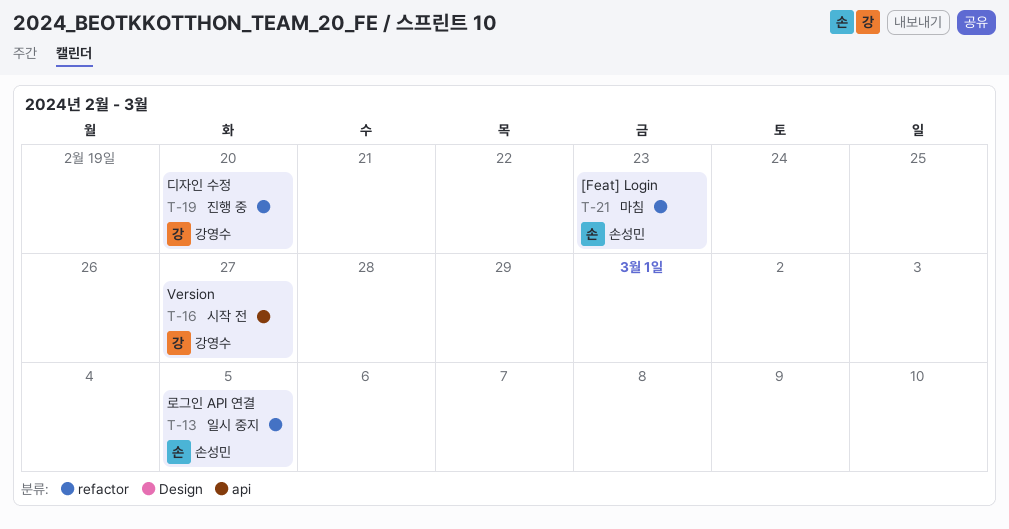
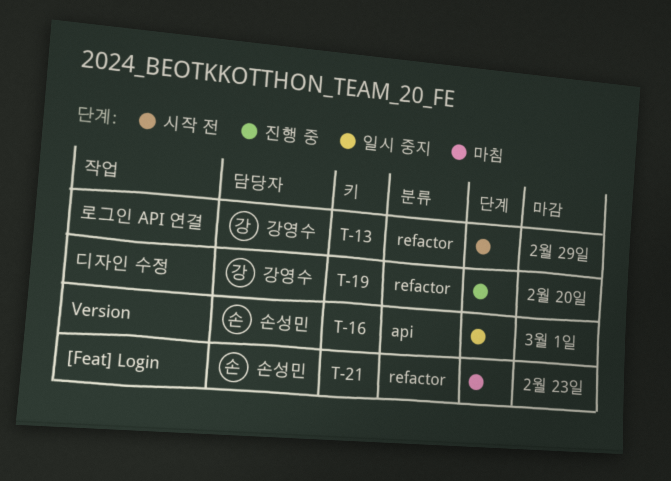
T-13, status: 일시 중지 -> 시작 전
T-13, owner: 손성민 -> 강영수
T-13, due: Mar 5 -> Feb 29
T-16, status: 시작 전 -> 일시 중지
T-16, owner: 강영수 -> 손성민
T-16, due: Feb 27 -> Mar 1

